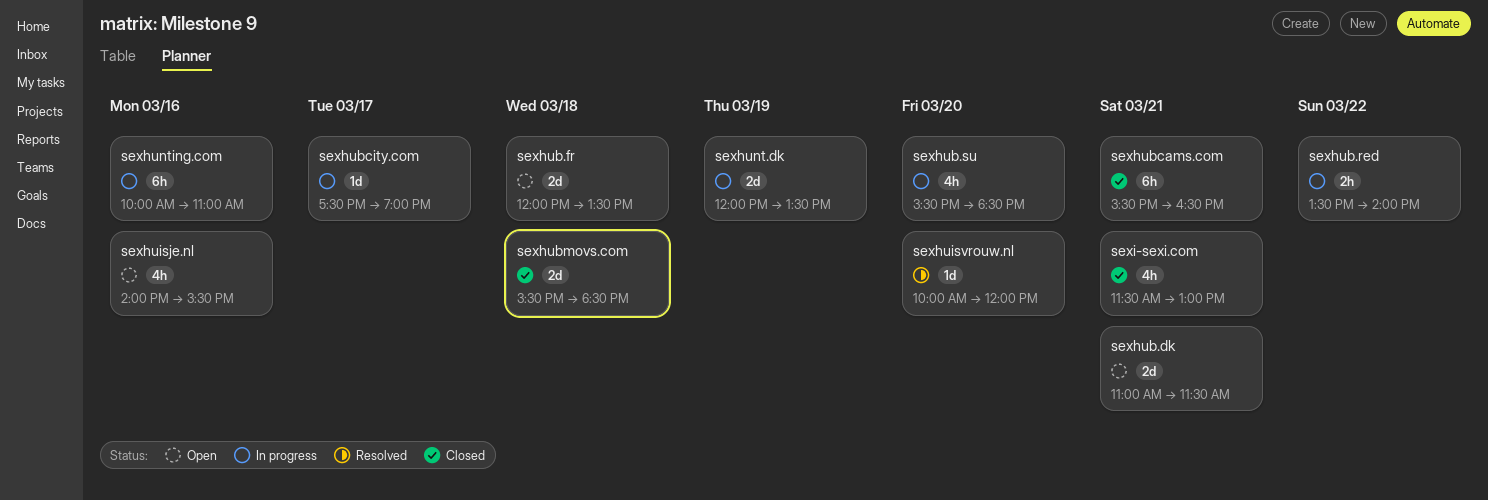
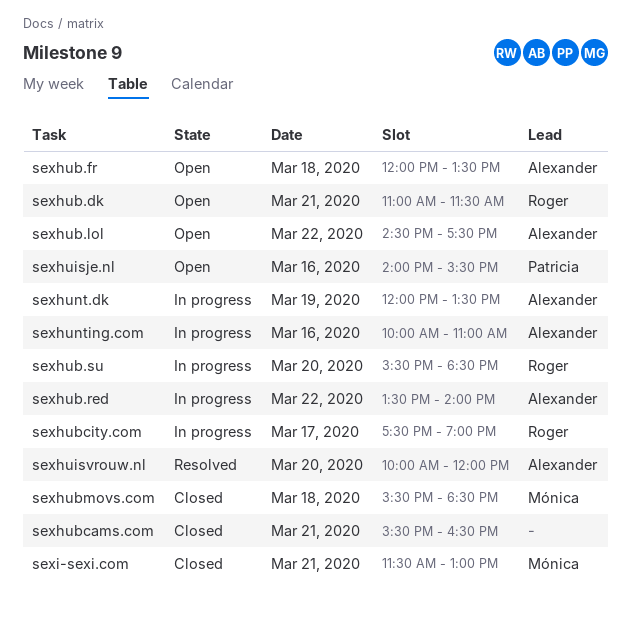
sexhub.lol: none -> present

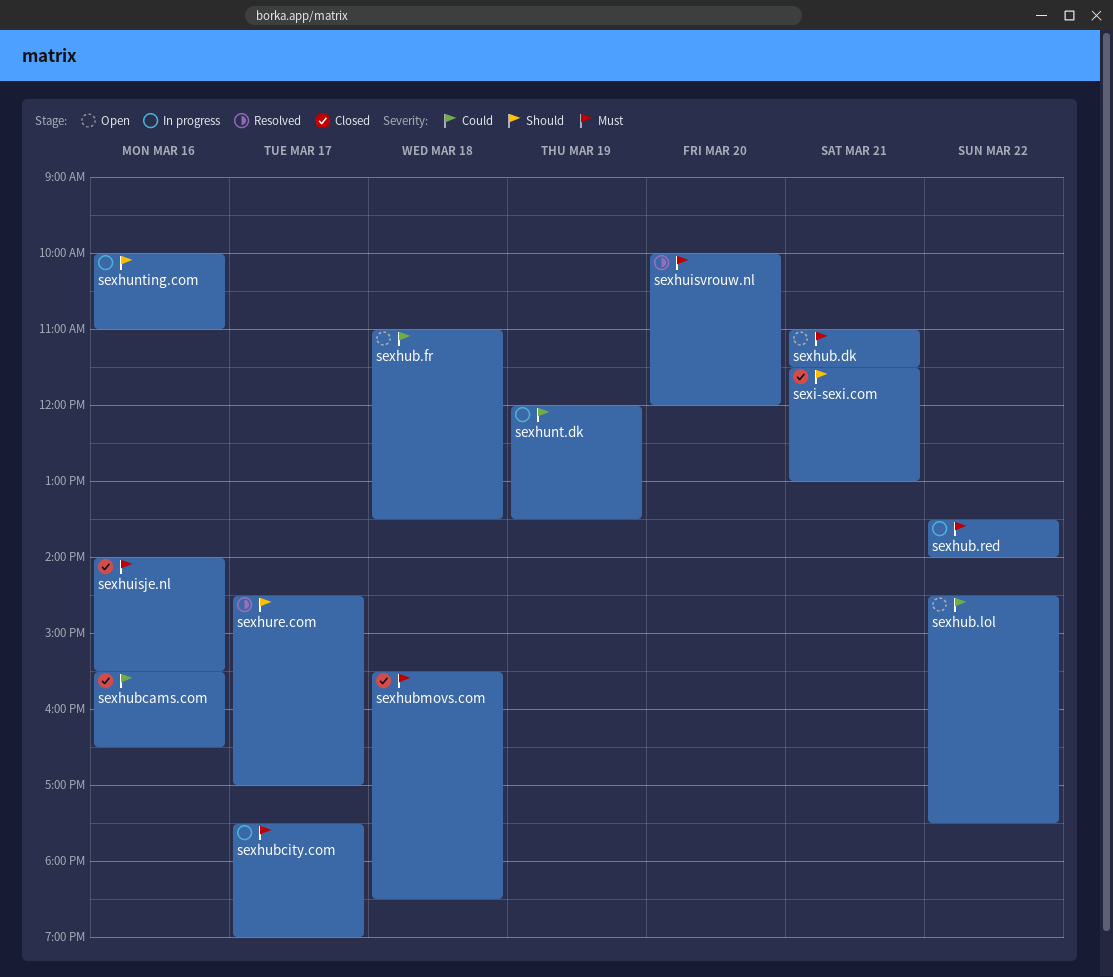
sexhub.fr, begins: 12:00 -> 11:00
sexhub.su: present -> none
sexhubcams.com, day: Mar 21 -> Mar 16
sexhuisje.nl, status: Open -> Closed
sexhure.com: none -> present

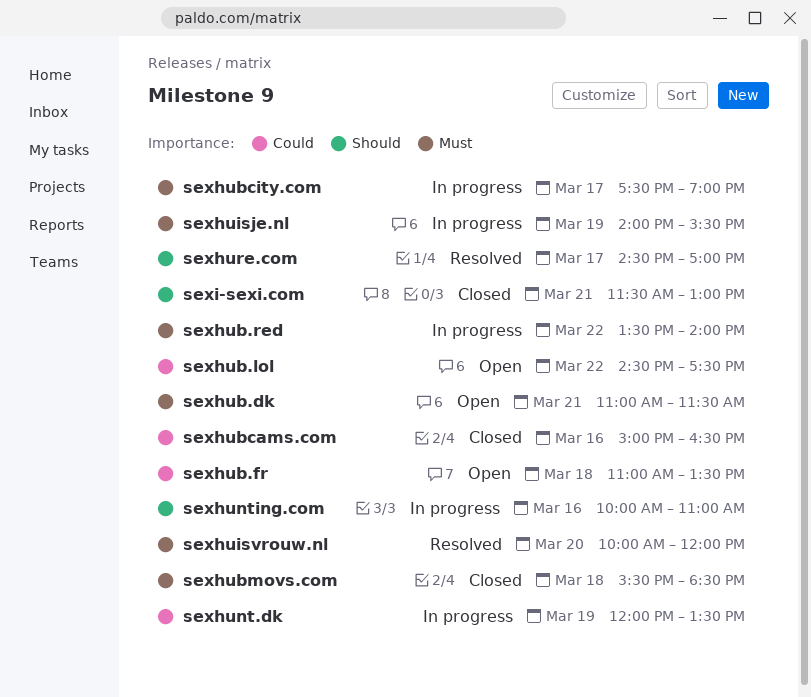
sexhubcams.com, begins: 15:30 -> 15:00
sexhuisje.nl, status: Closed -> In progress
sexhuisje.nl, day: Mar 16 -> Mar 19

